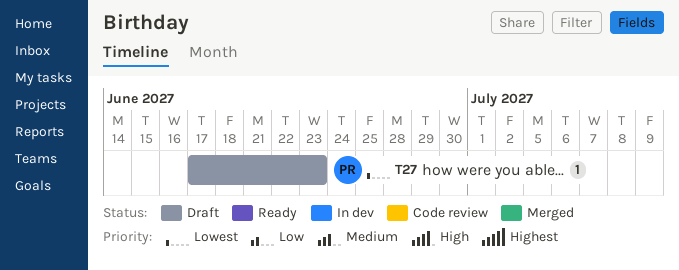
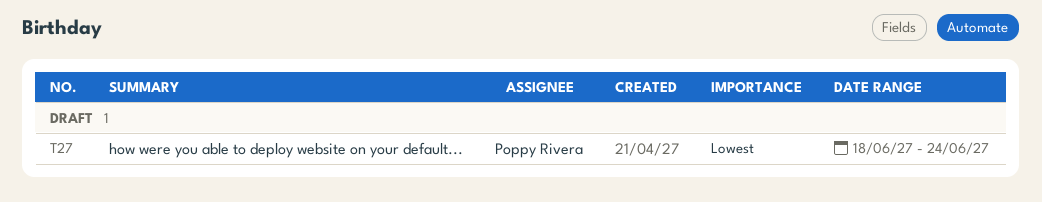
T27, start: Jun 17 -> Jun 18
T27, due: Jun 23 -> Jun 24

